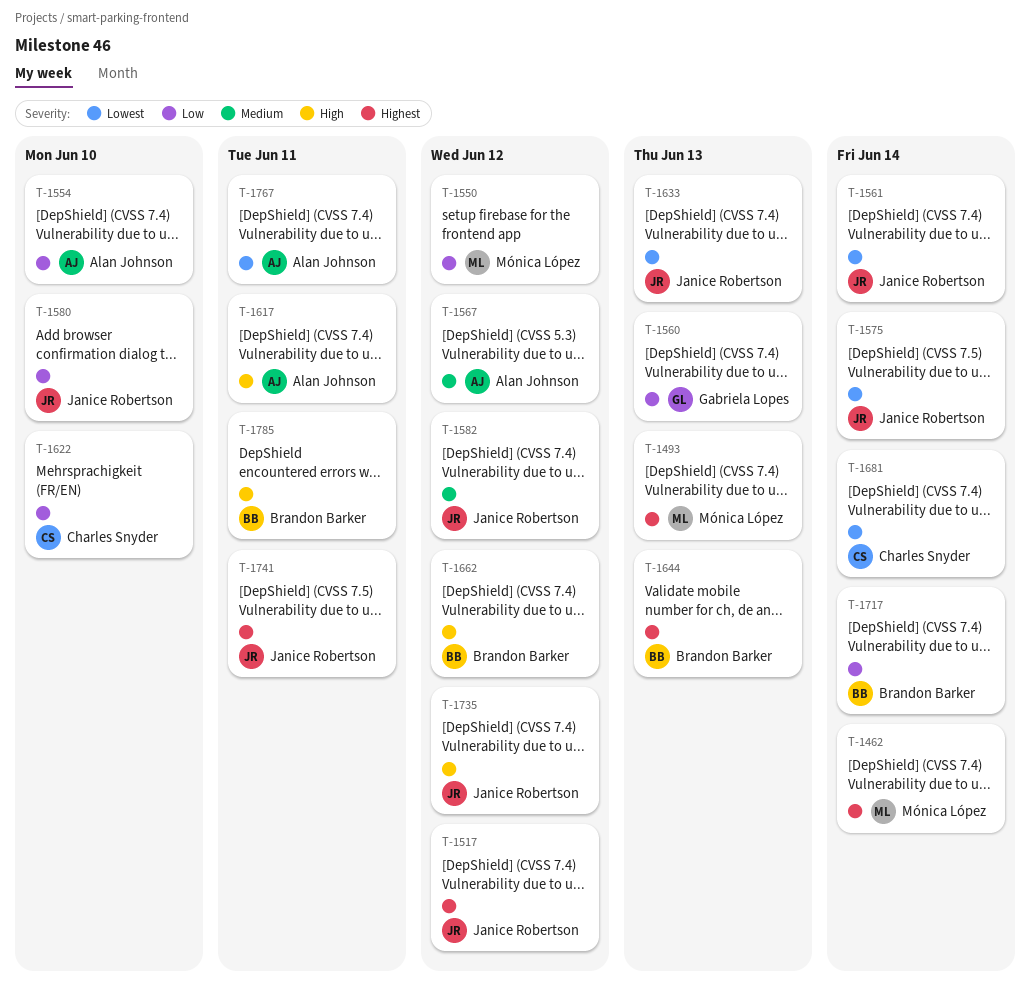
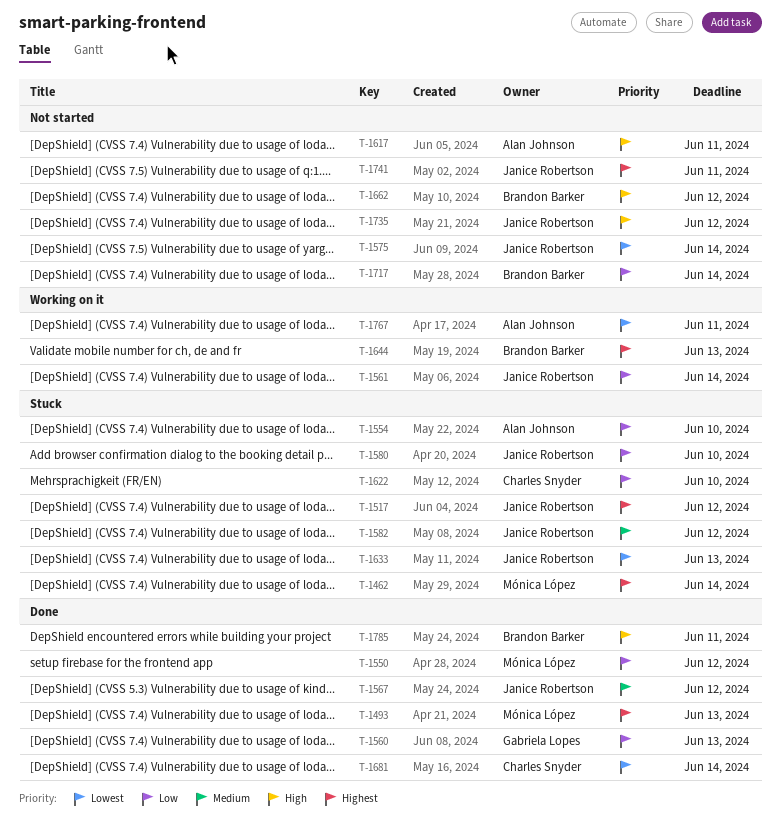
T-1561, priority: Lowest -> Low
T-1567, owner: Alan Johnson -> Janice Robertson

